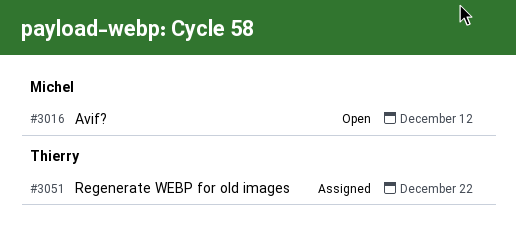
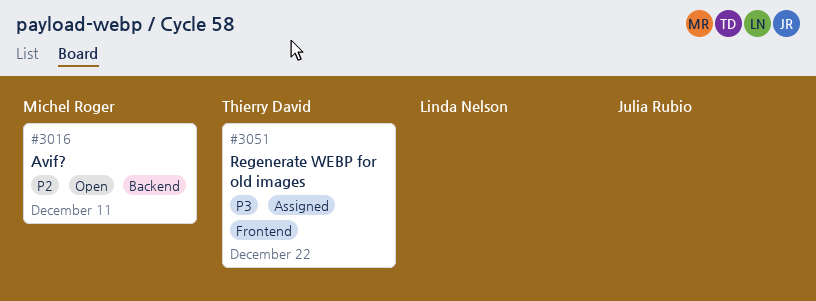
#3016, due: Dec 12 -> Dec 11

